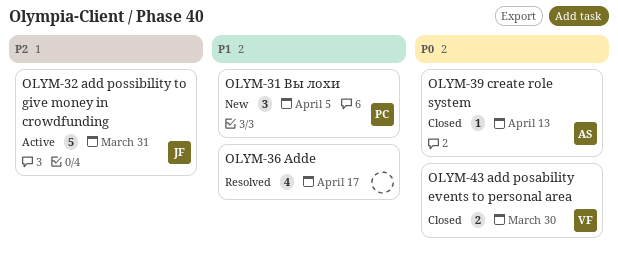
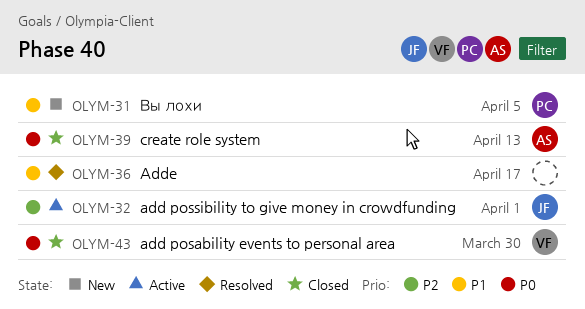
OLYM-32, due: Mar 31 -> Apr 1

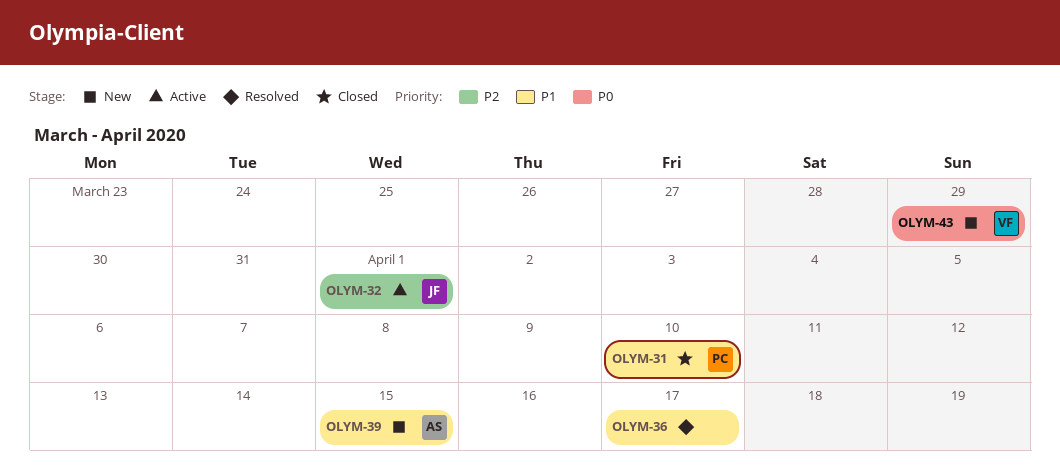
OLYM-31, status: New -> Closed
OLYM-31, due: Apr 5 -> Apr 10
OLYM-39, status: Closed -> New
OLYM-39, priority: P0 -> P1
OLYM-39, due: Apr 13 -> Apr 15
OLYM-43, status: Closed -> New
OLYM-43, due: Mar 30 -> Mar 29

